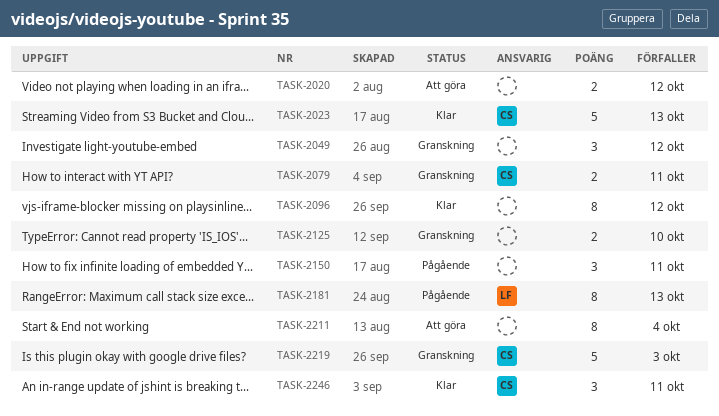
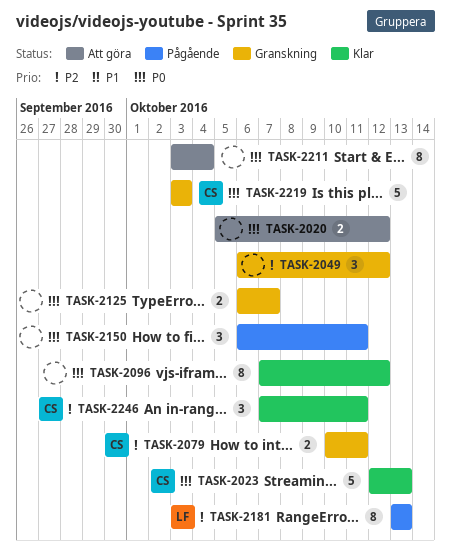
TASK-2125, due: Oct 10 -> Oct 7

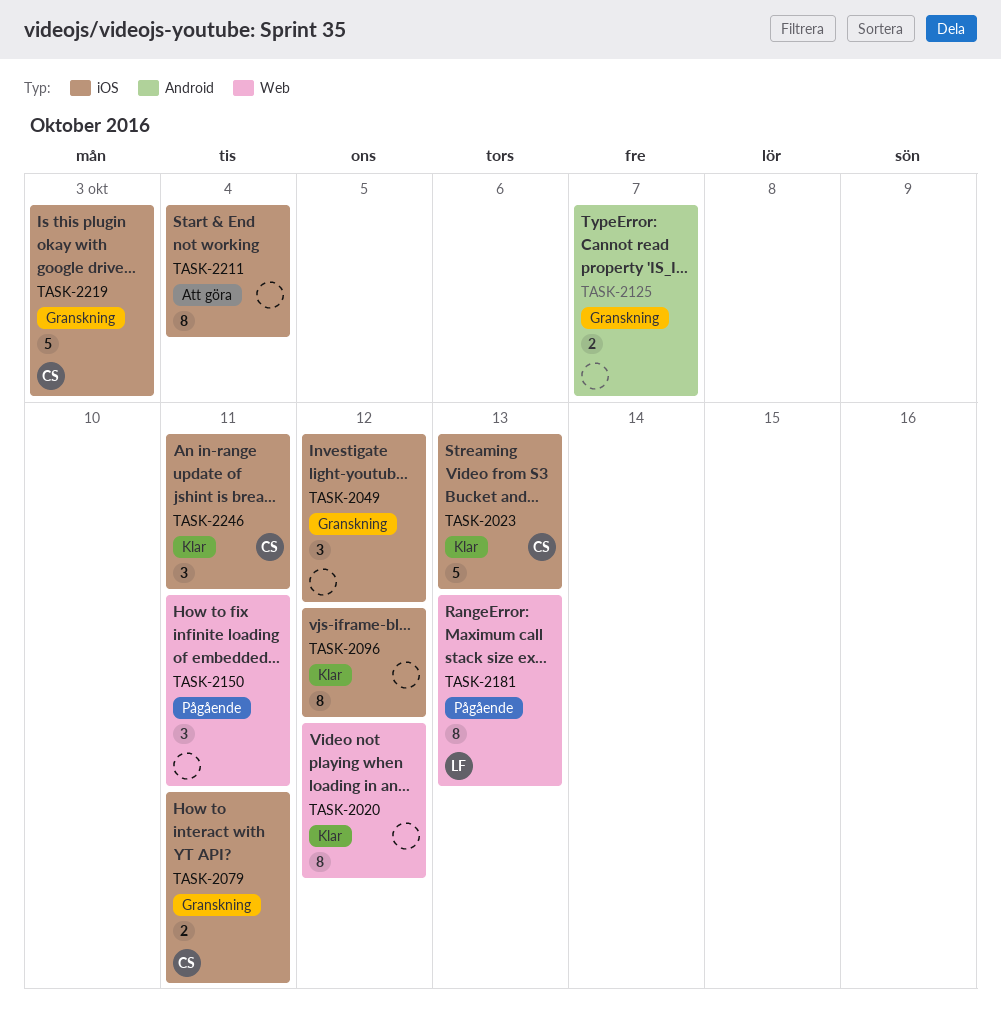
TASK-2020, status: Att göra -> Klar
TASK-2020, estimate: 2 -> 8

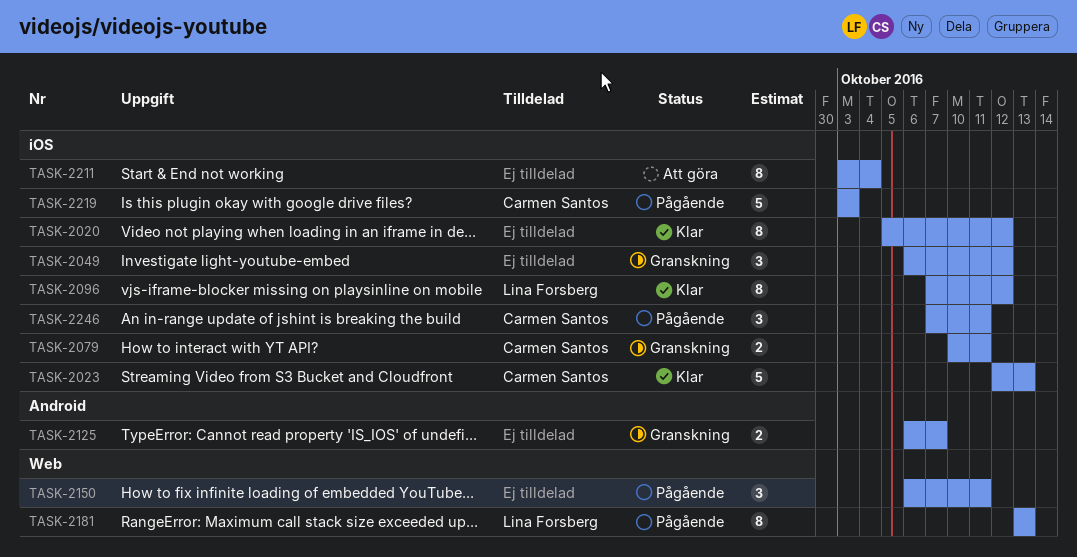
TASK-2020, label: Web -> iOS
TASK-2096, owner: none -> Lina Forsberg
TASK-2219, status: Granskning -> Pågående
TASK-2246, status: Klar -> Pågående

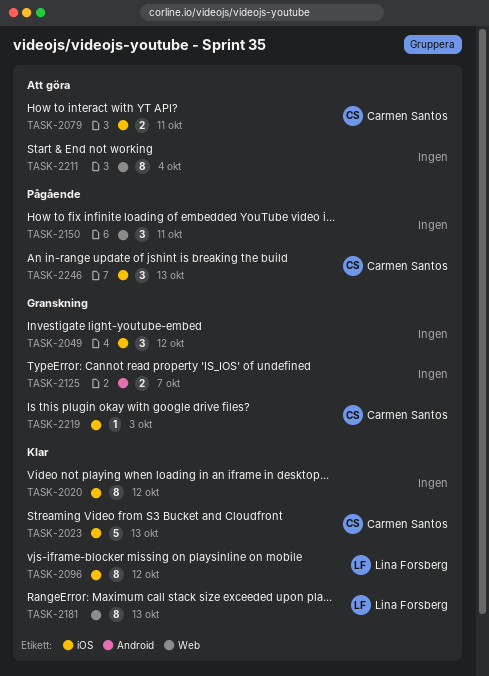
TASK-2079, status: Granskning -> Att göra
TASK-2181, status: Pågående -> Klar
TASK-2211, label: iOS -> Web
TASK-2219, status: Pågående -> Granskning
TASK-2219, estimate: 5 -> 1
TASK-2246, due: Oct 11 -> Oct 13

